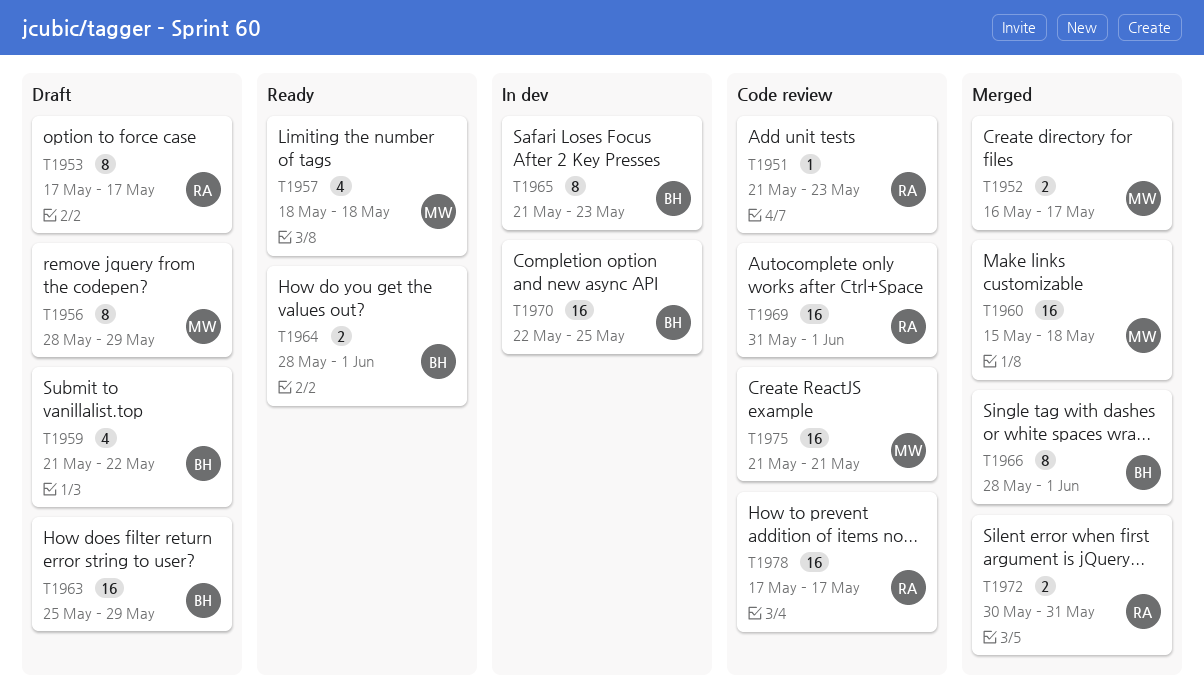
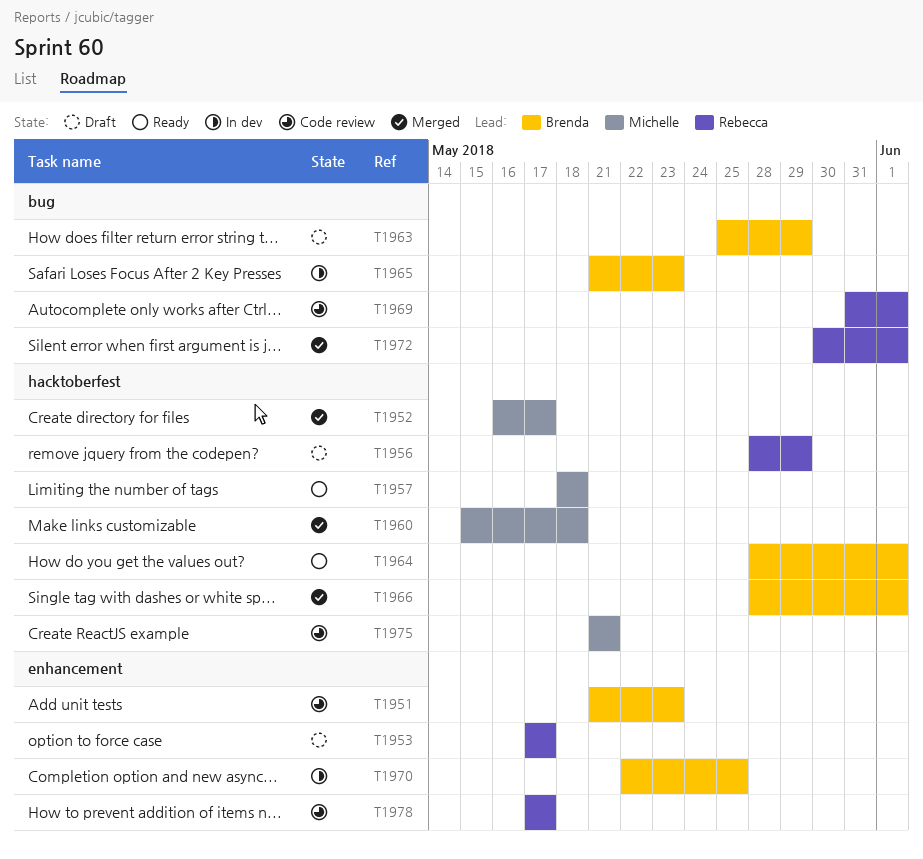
T1951, owner: Rebecca -> Brenda
T1956, owner: Michelle -> Rebecca
T1959: present -> none
T1972, due: May 31 -> Jun 1

